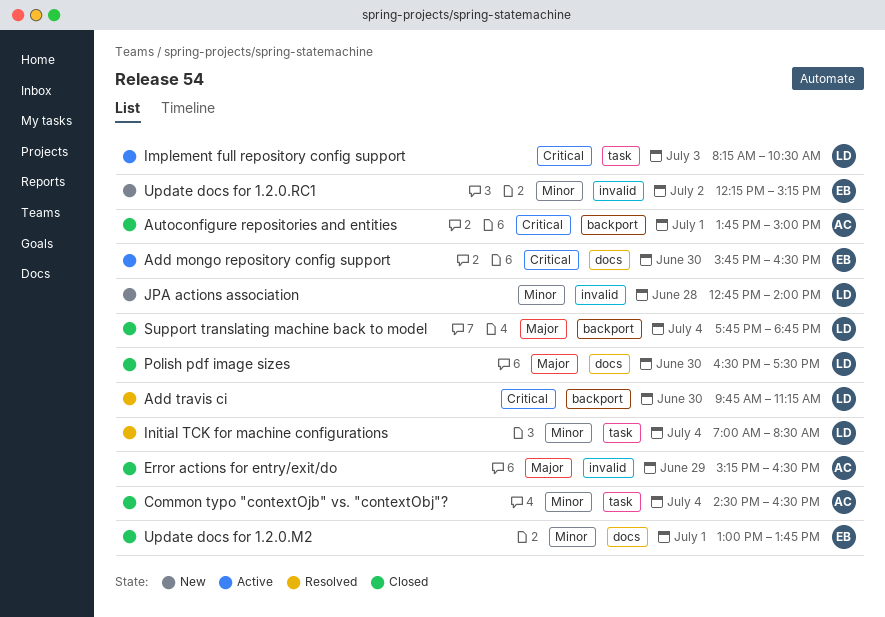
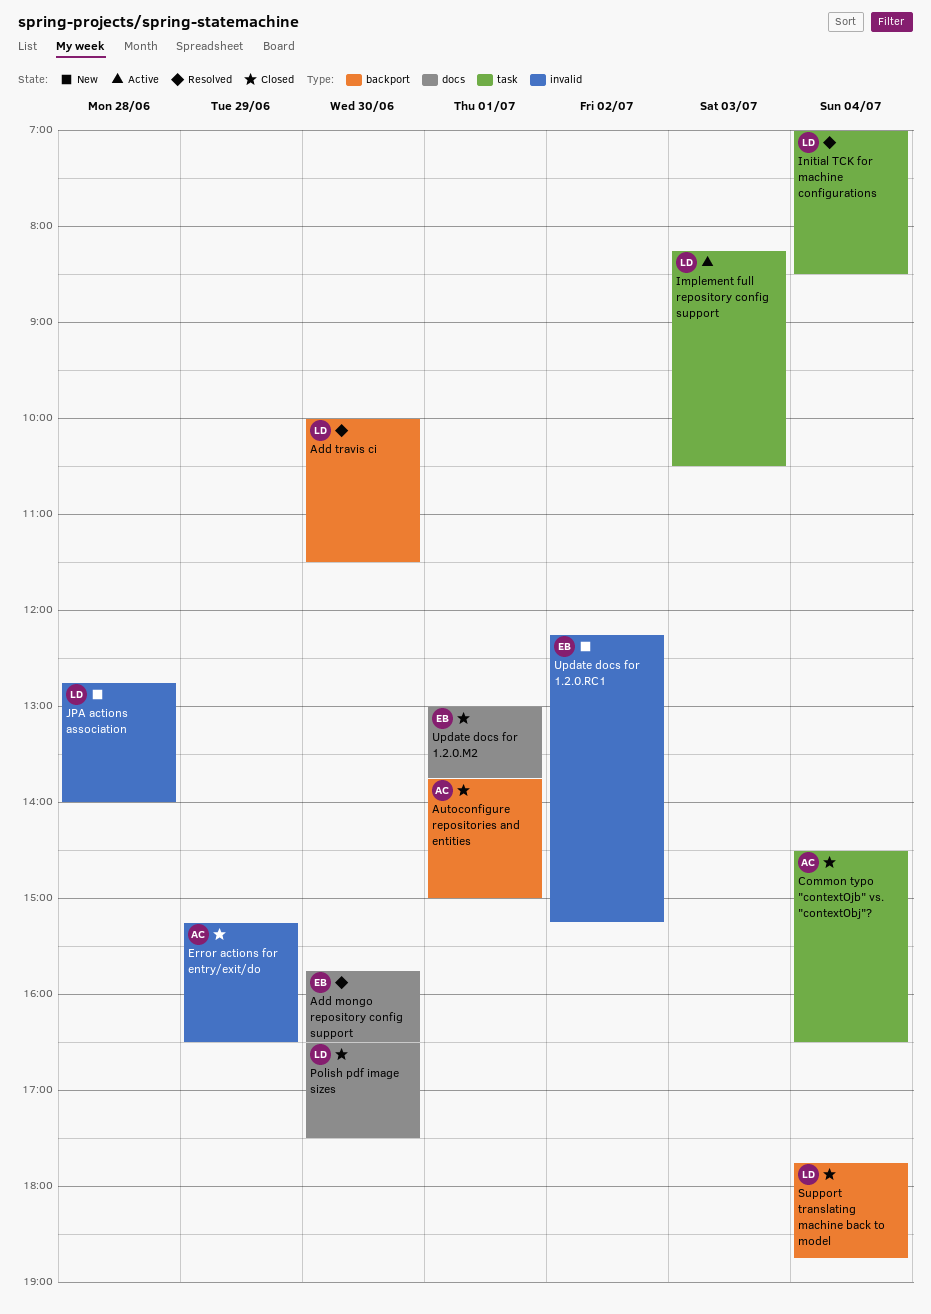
Add mongo repository config support, status: Active -> Resolved
Add travis ci, begins: 09:45 -> 10:00
Add travis ci, ends: 11:15 -> 11:30

